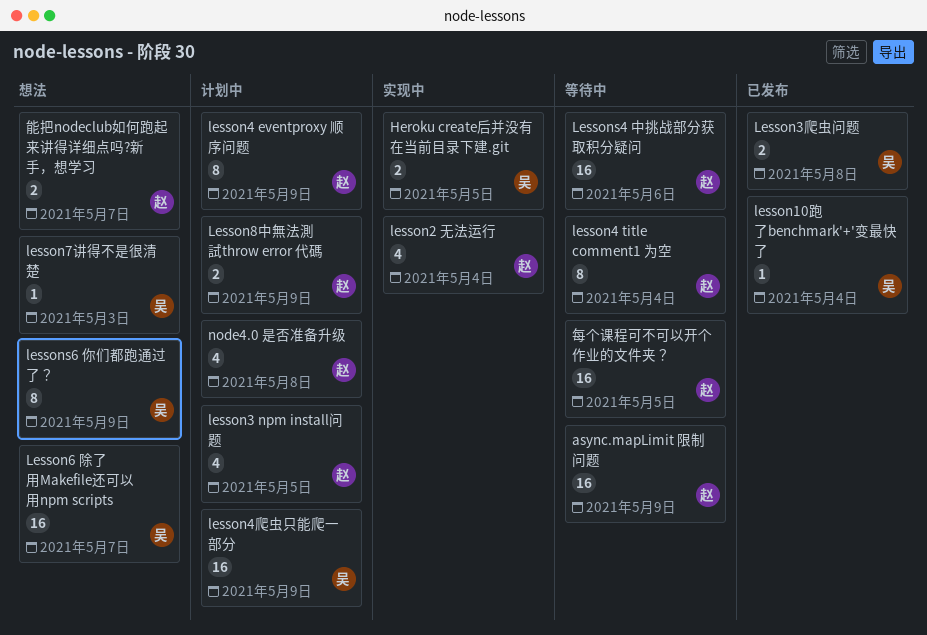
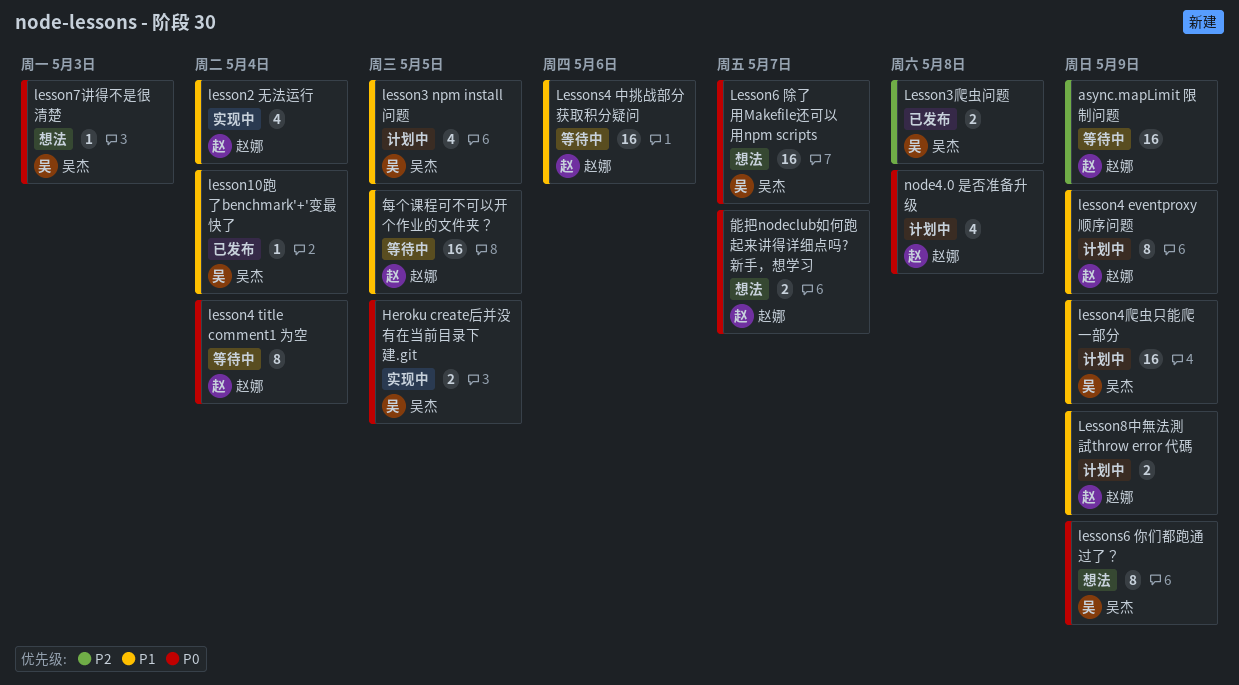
lesson3 npm install问题, owner: 赵娜 -> 吴杰

